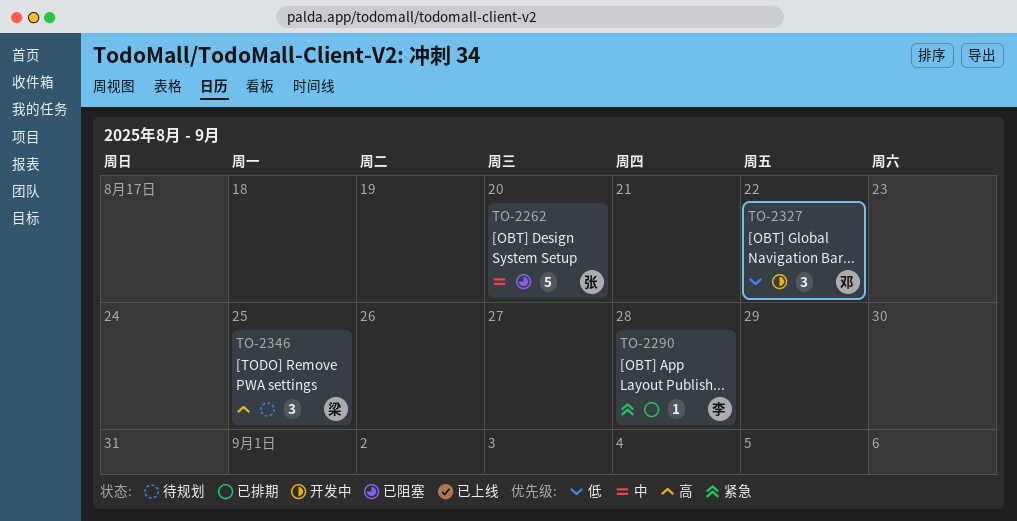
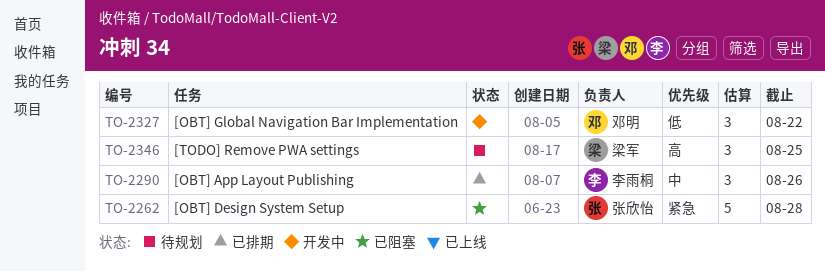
TO-2262, priority: 中 -> 紧急
TO-2262, due: Aug 20 -> Aug 28
TO-2290, priority: 紧急 -> 中
TO-2290, estimate: 1 -> 3
TO-2290, due: Aug 28 -> Aug 26

